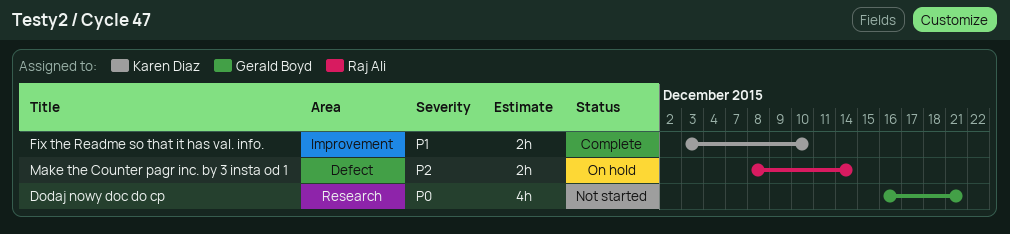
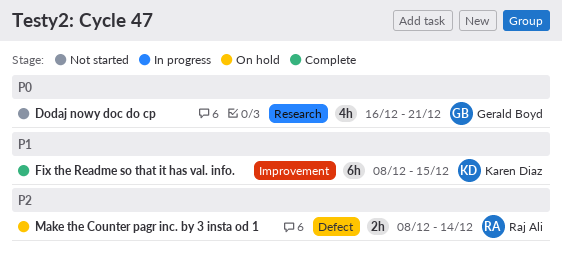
Fix the Readme so that it has val. info., estimate: 2h -> 6h
Fix the Readme so that it has val. info., start: Dec 3 -> Dec 8
Fix the Readme so that it has val. info., due: Dec 10 -> Dec 15

